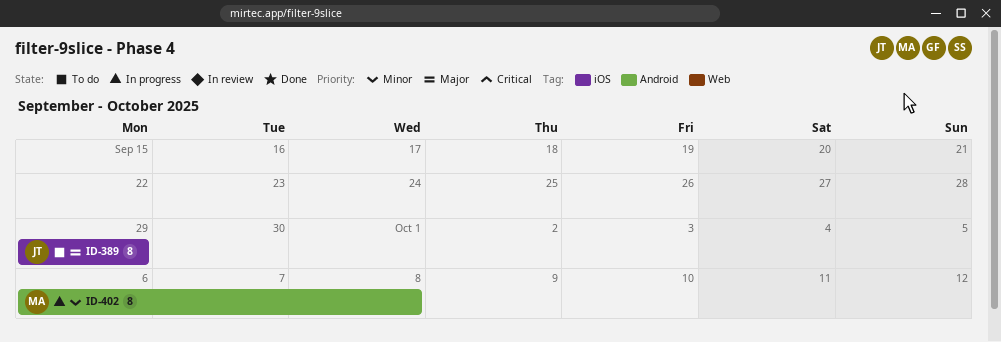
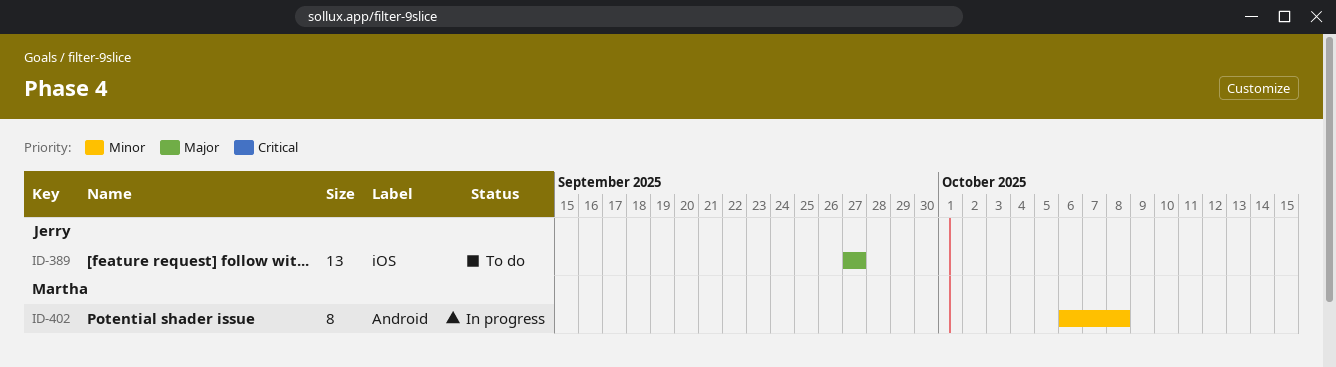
ID-389, estimate: 8 -> 13
ID-389, start: Sep 29 -> Sep 27
ID-389, due: Sep 29 -> Sep 27

